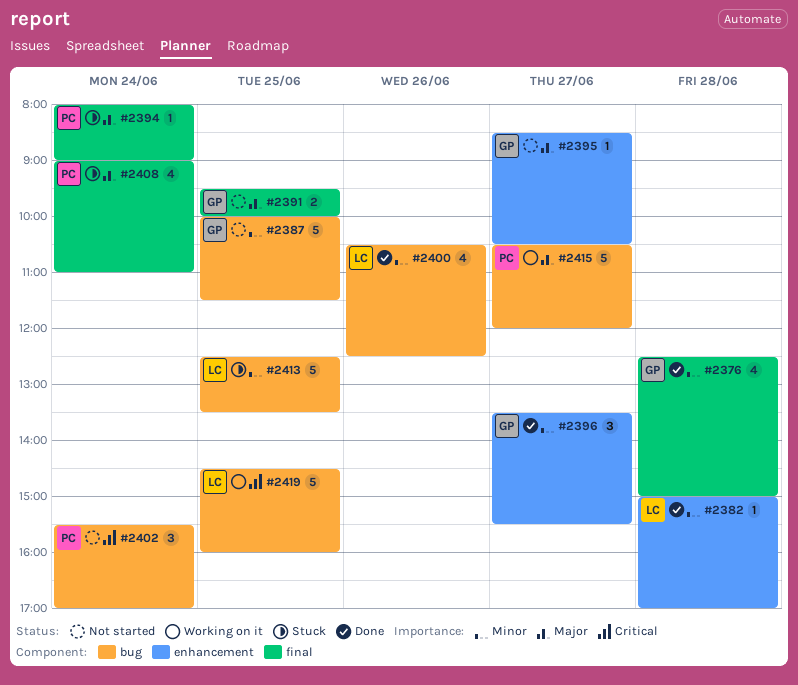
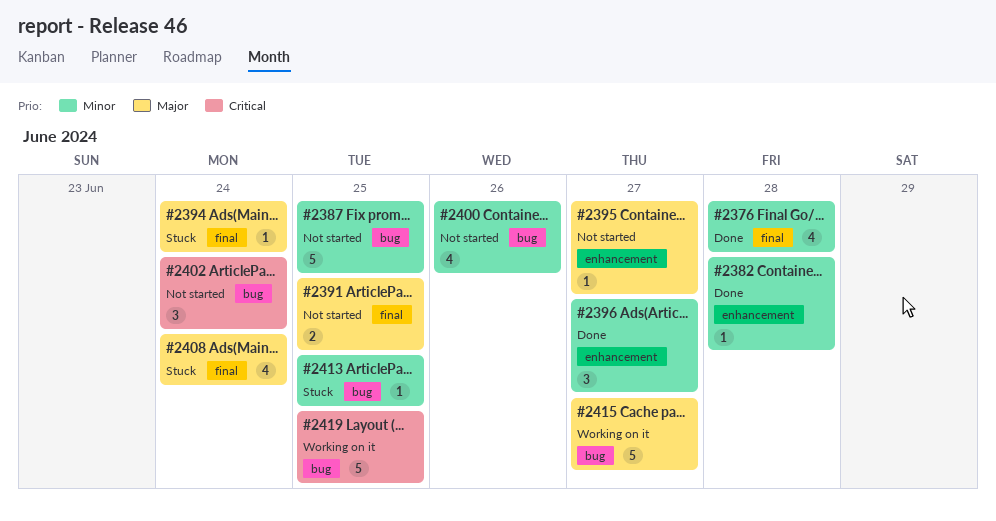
#2400, status: Done -> Not started
#2413, estimate: 5 -> 1

